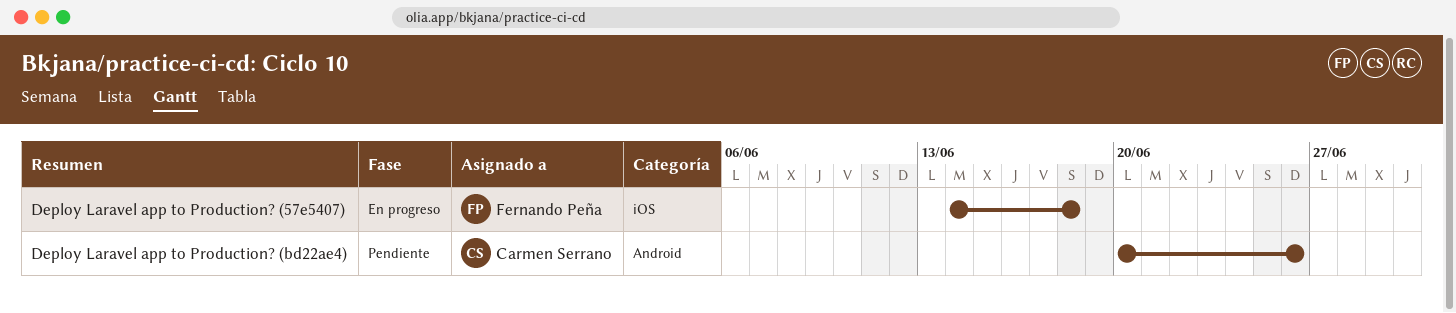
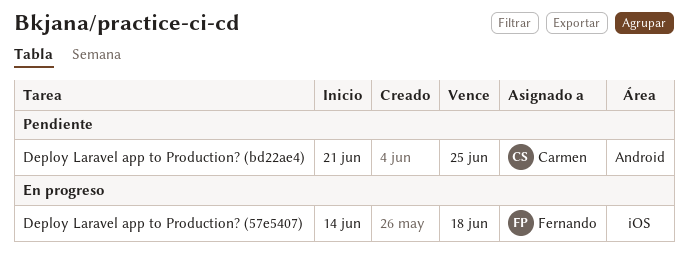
Deploy Laravel app to Production? (bd22ae4), start: Jun 20 -> Jun 21
Deploy Laravel app to Production? (bd22ae4), due: Jun 26 -> Jun 25

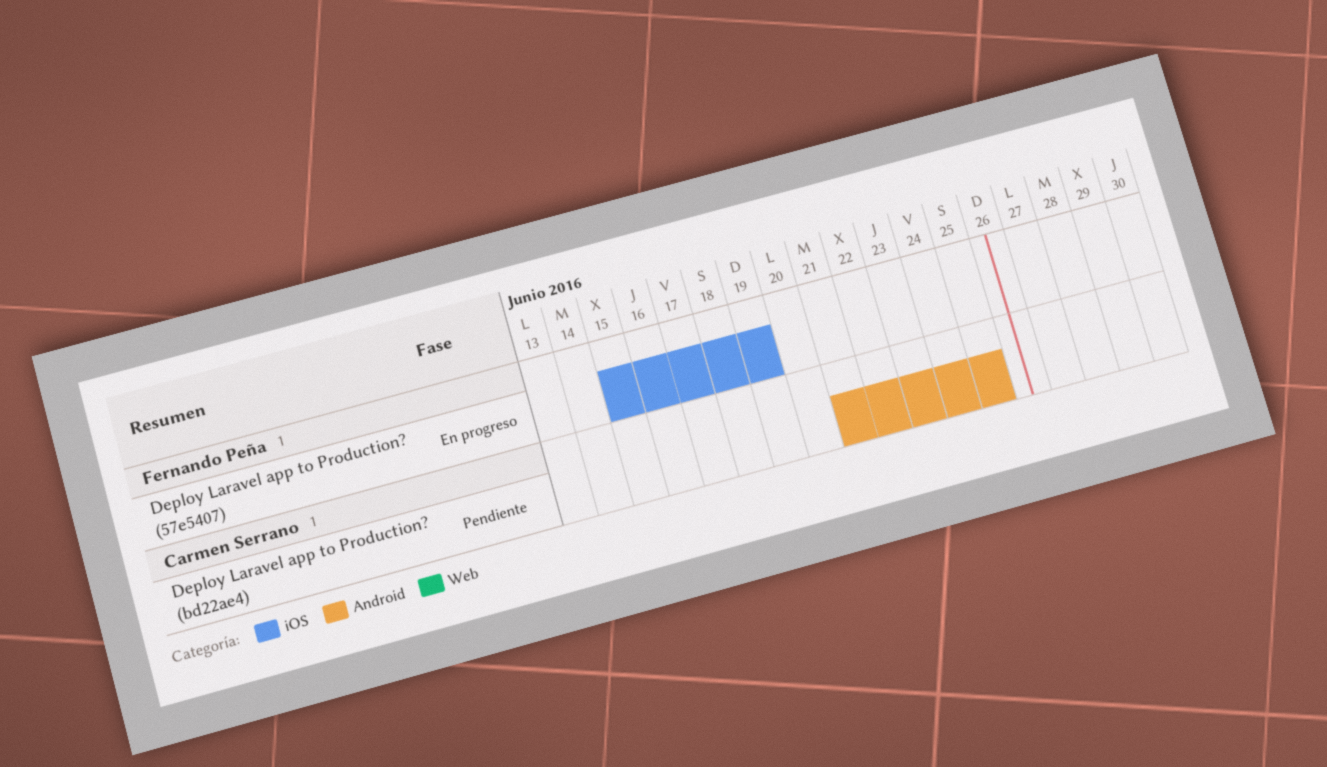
Deploy Laravel app to Production? (57e5407), start: Jun 14 -> Jun 15
Deploy Laravel app to Production? (57e5407), due: Jun 18 -> Jun 19

